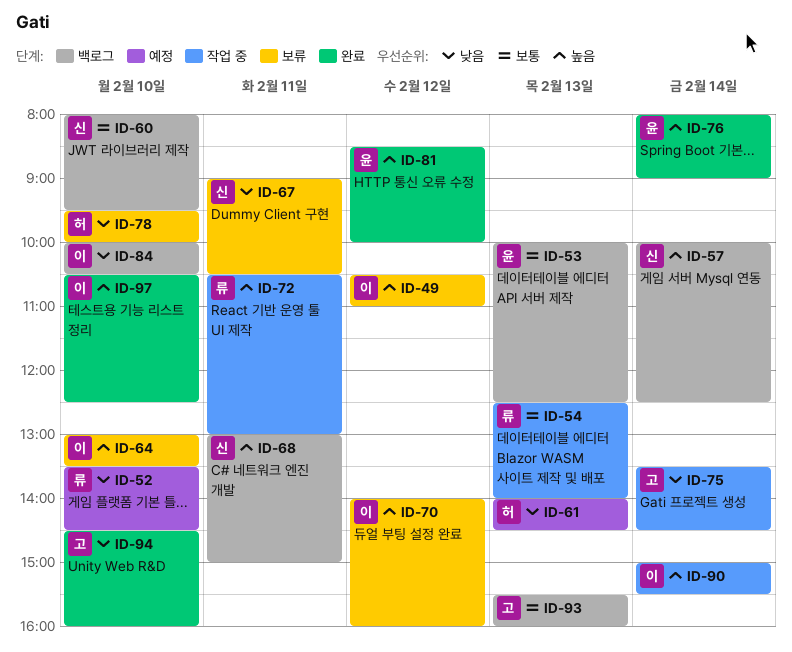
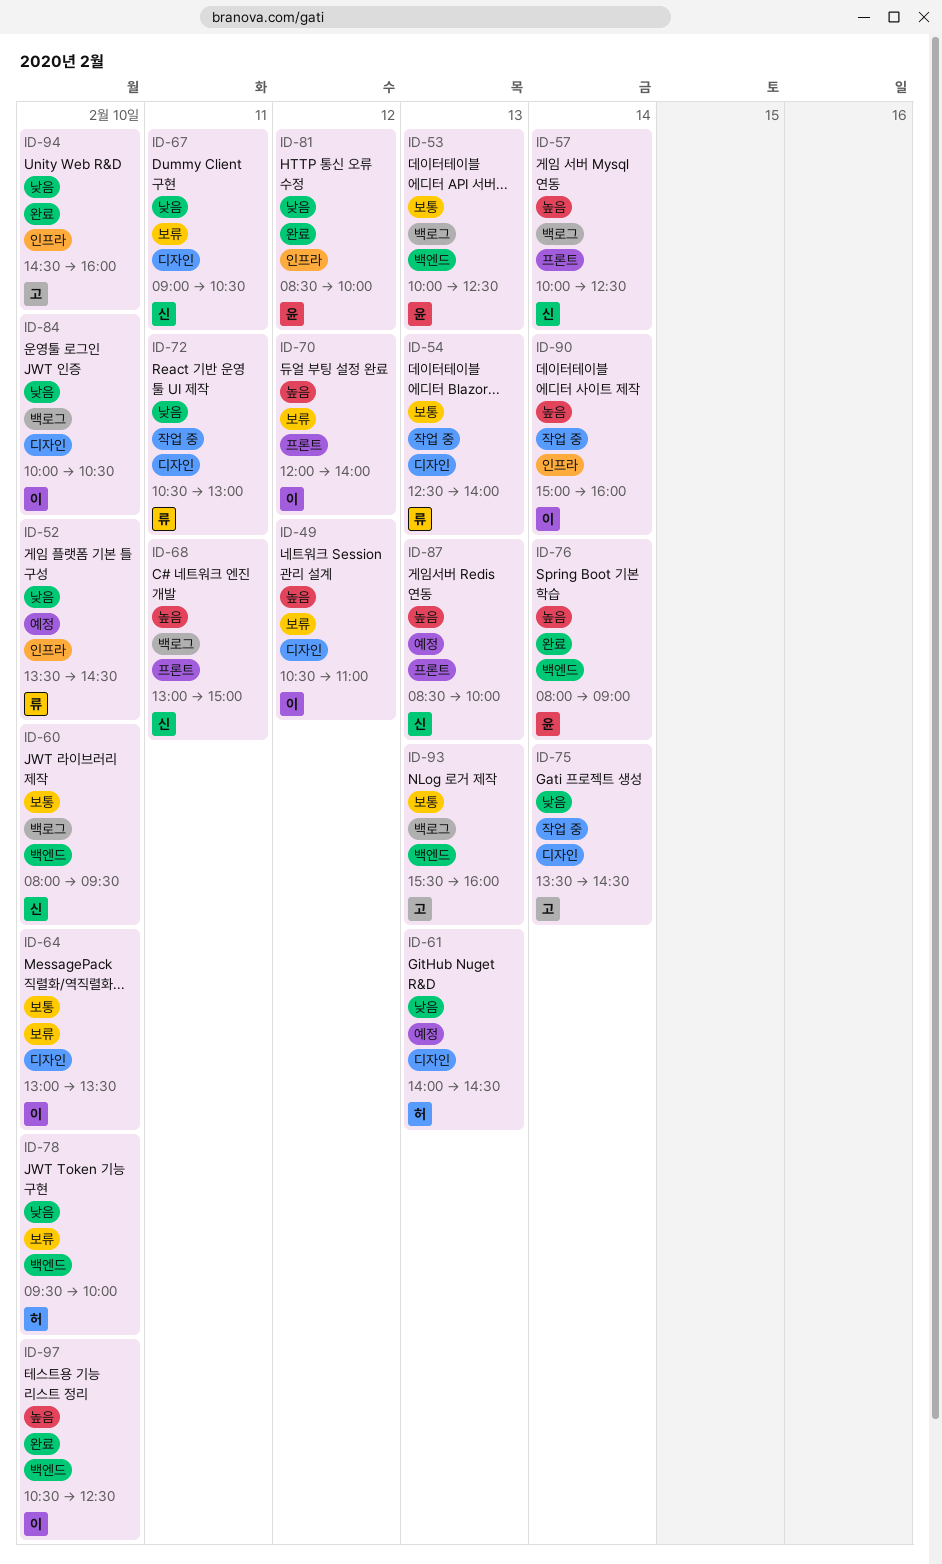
ID-64, priority: 높음 -> 보통
ID-70, begins: 14:00 -> 12:00
ID-70, ends: 16:00 -> 14:00
ID-72, priority: 높음 -> 낮음
ID-81, priority: 높음 -> 낮음
ID-87: none -> present
ID-90, ends: 15:30 -> 16:00

